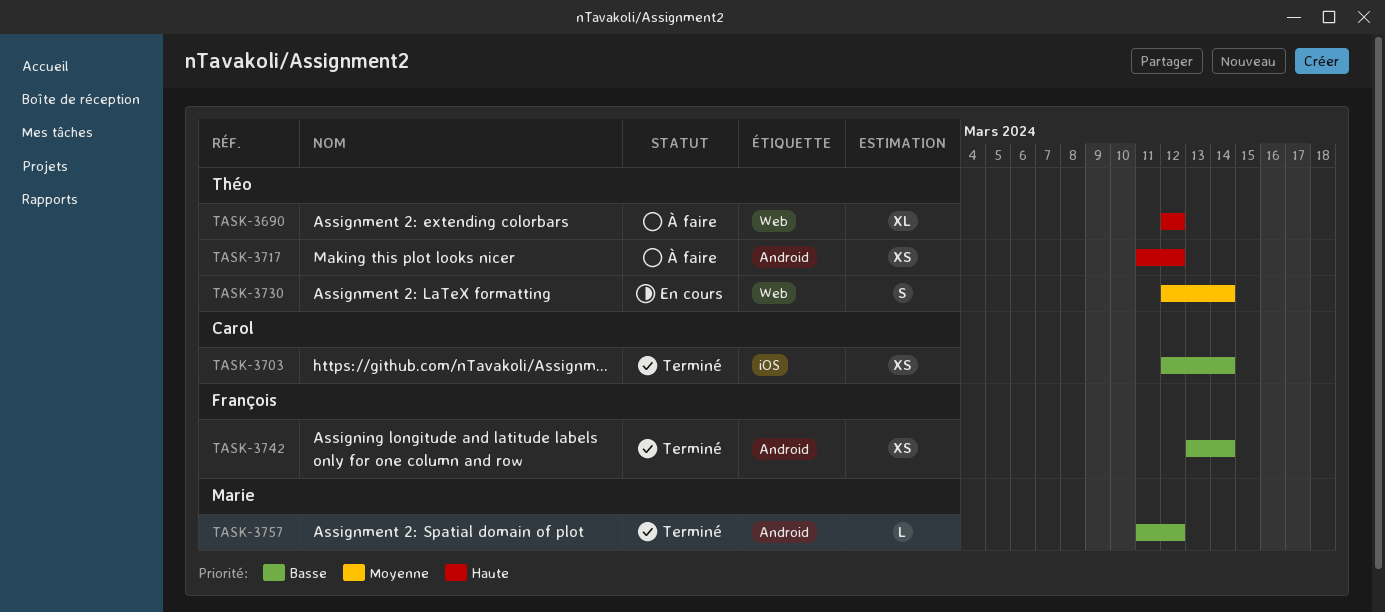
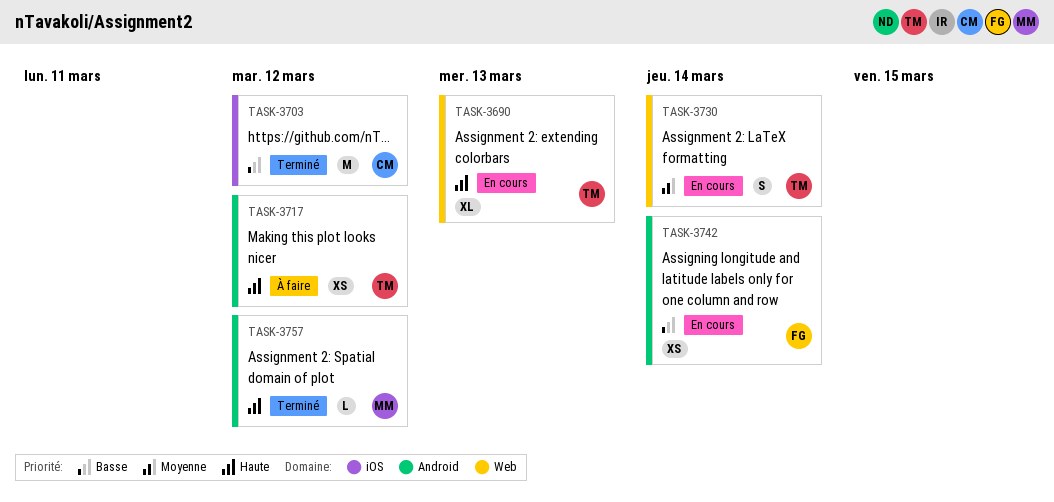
TASK-3690, status: À faire -> En cours
TASK-3690, due: Mar 12 -> Mar 13
TASK-3703, estimate: XS -> M
TASK-3703, due: Mar 14 -> Mar 12
TASK-3742, status: Terminé -> En cours
TASK-3757, priority: Basse -> Haute

